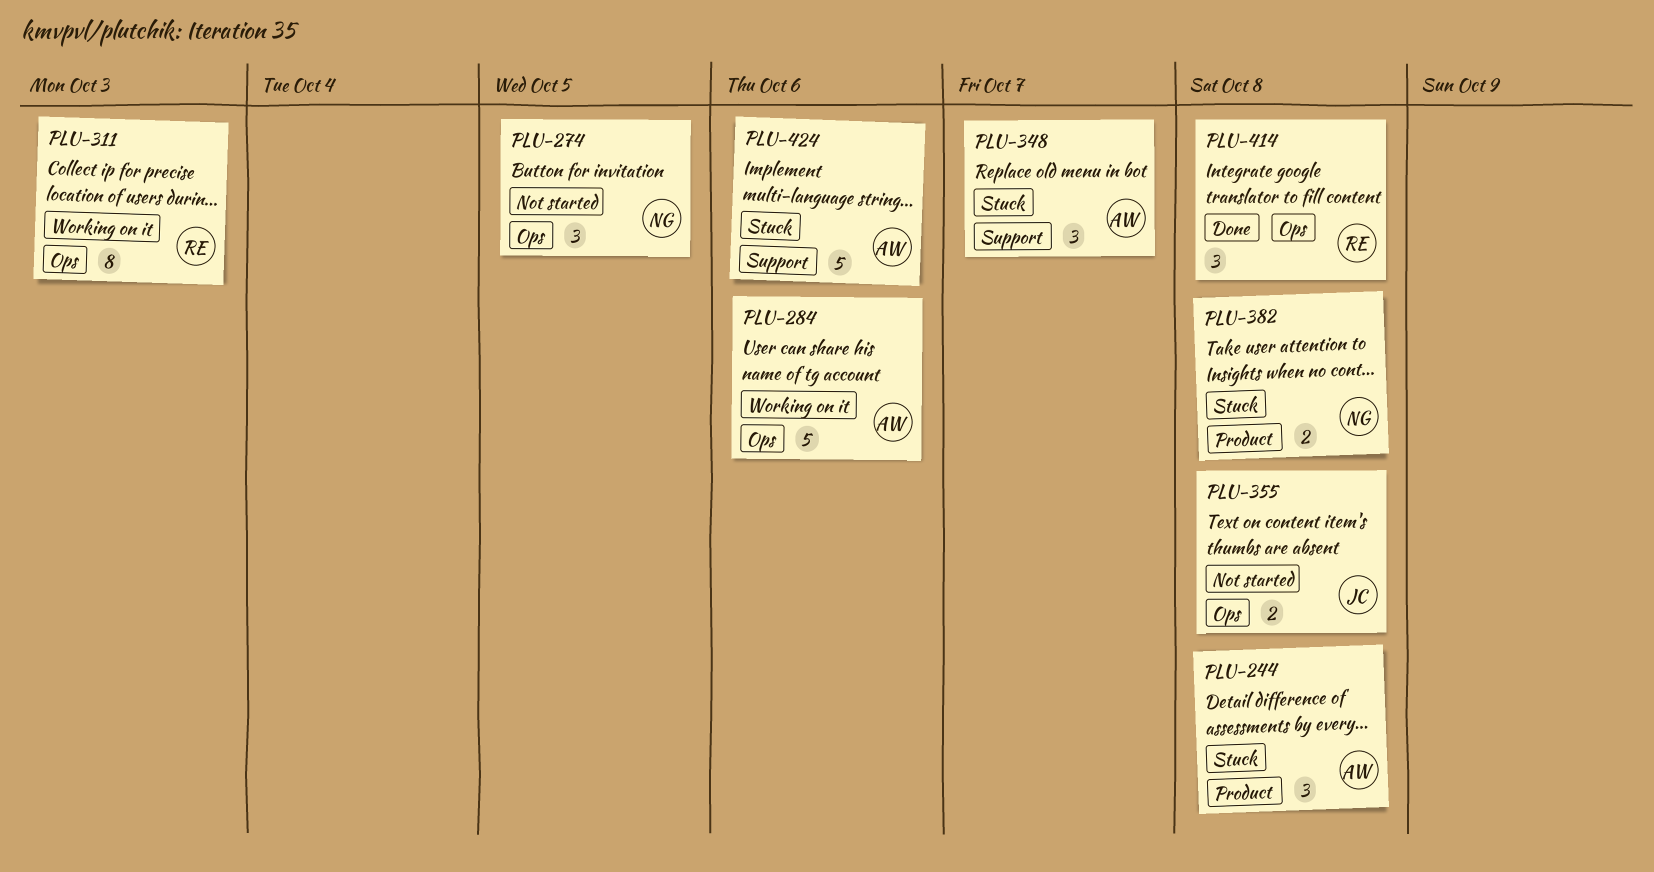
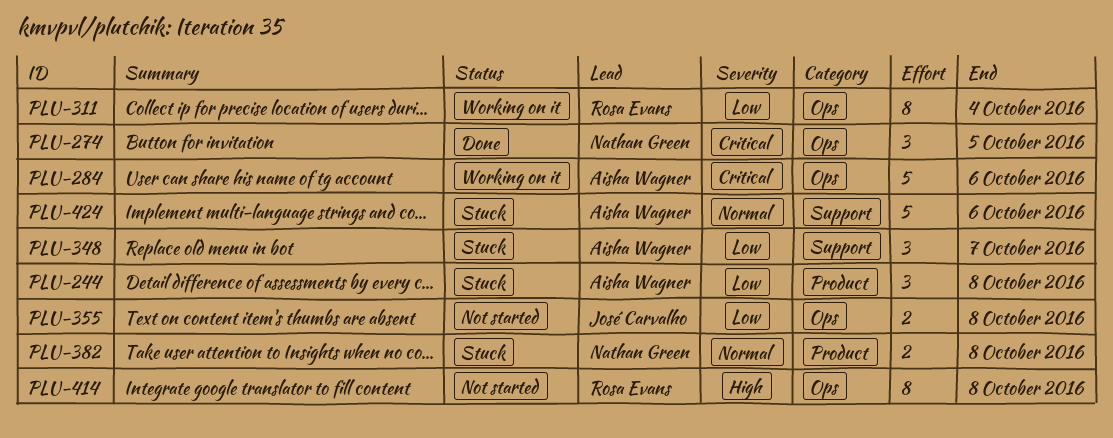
PLU-274, status: Not started -> Done
PLU-311, due: Oct 3 -> Oct 4
PLU-414, status: Done -> Not started
PLU-414, estimate: 3 -> 8

